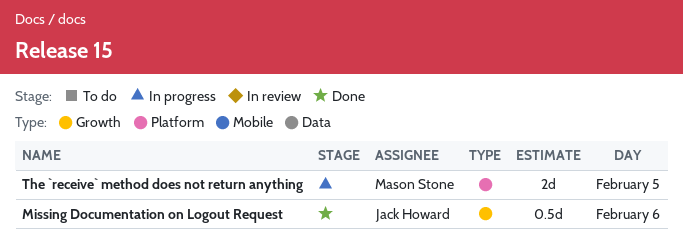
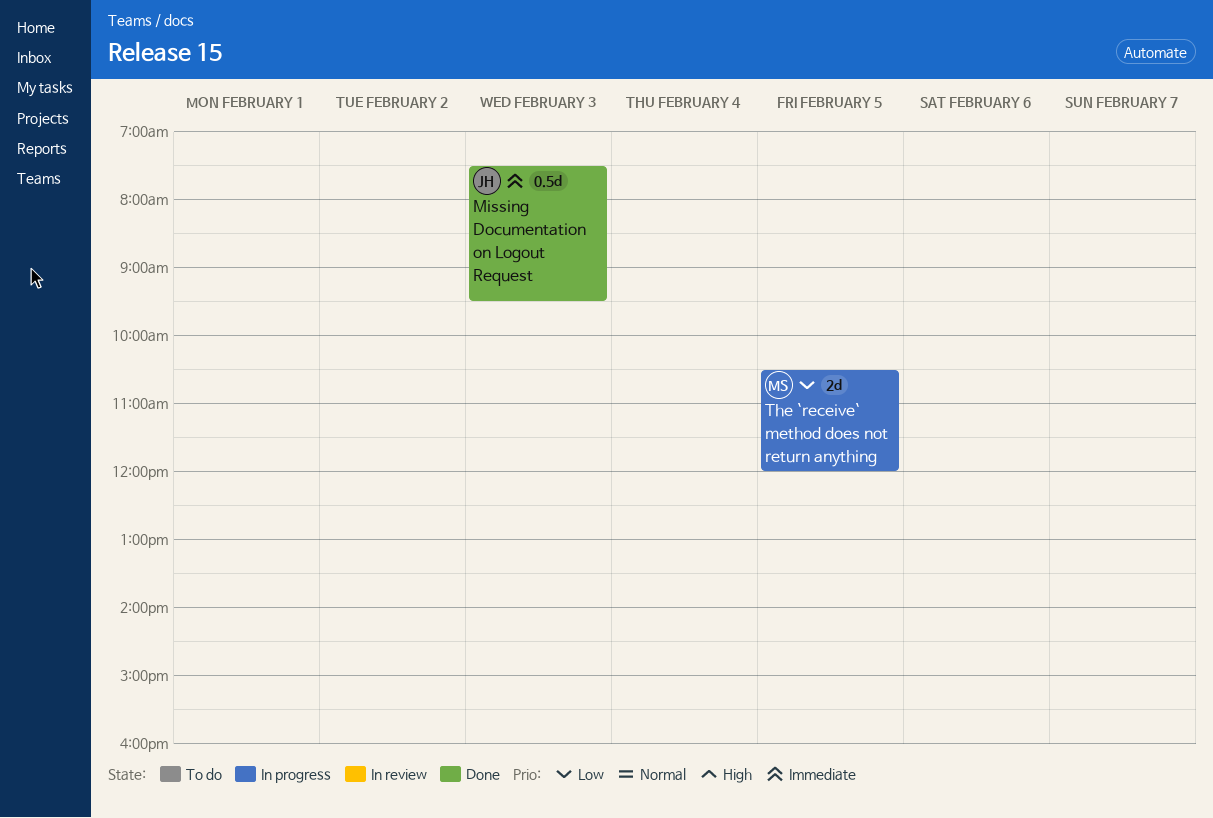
Missing Documentation on Logout Request, day: Feb 6 -> Feb 3

